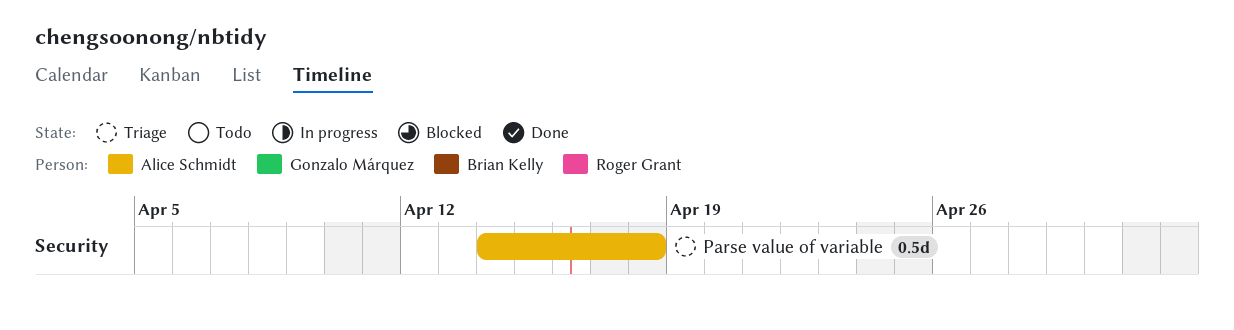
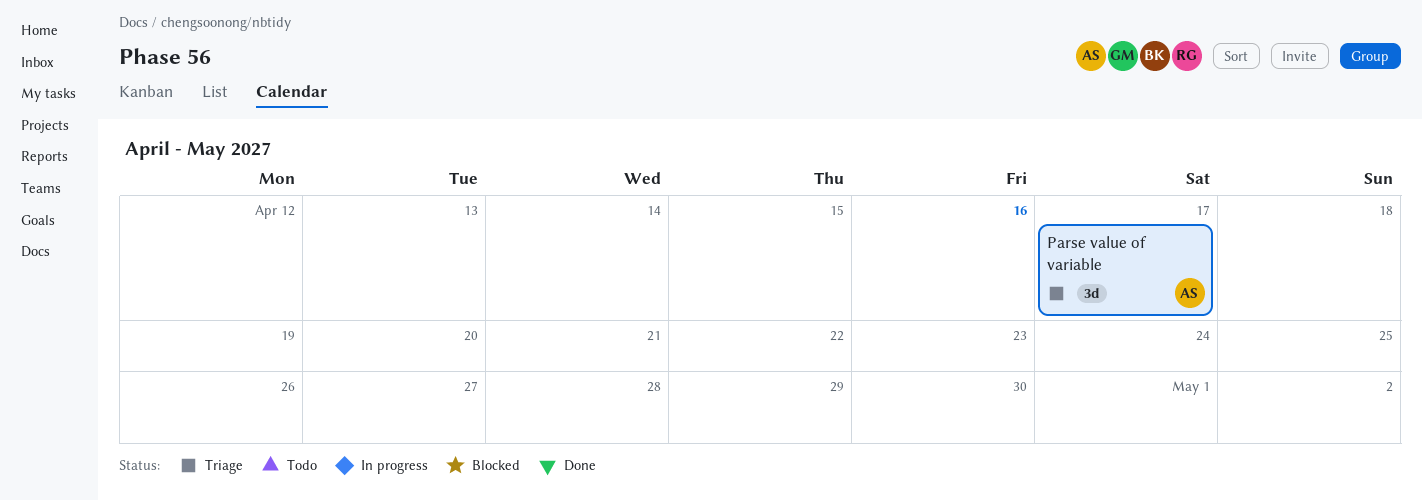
Parse value of variable, estimate: 0.5d -> 3d
Parse value of variable, due: Apr 18 -> Apr 17

